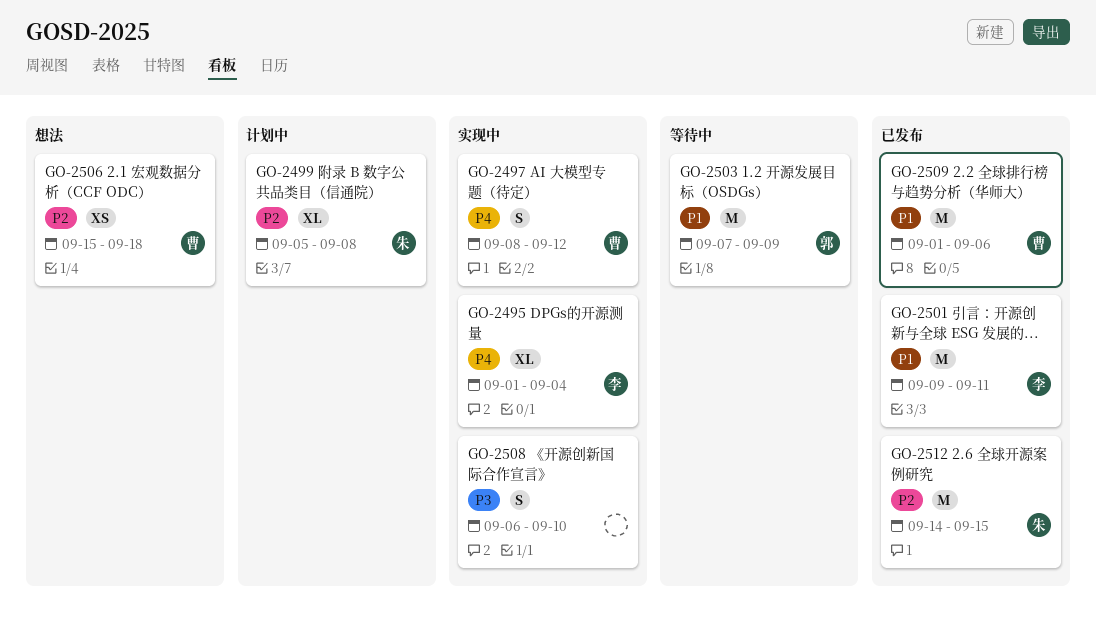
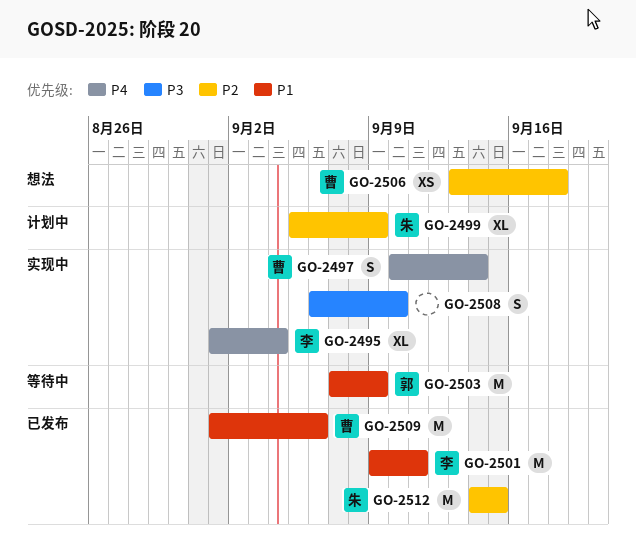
GO-2497, start: Sep 8 -> Sep 10
GO-2497, due: Sep 12 -> Sep 14
GO-2499, due: Sep 8 -> Sep 9
GO-2506, start: Sep 15 -> Sep 13

